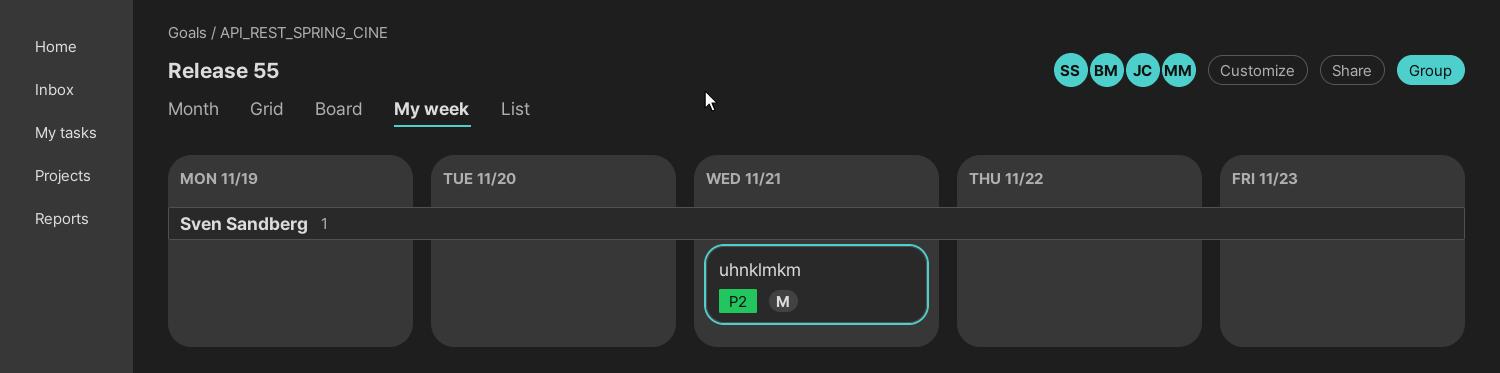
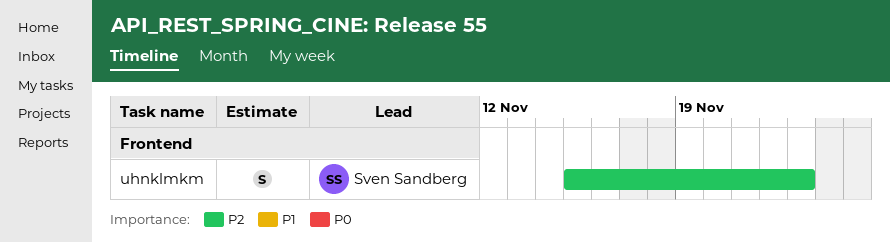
uhnklmkm, estimate: M -> S
uhnklmkm, due: Nov 21 -> Nov 23

